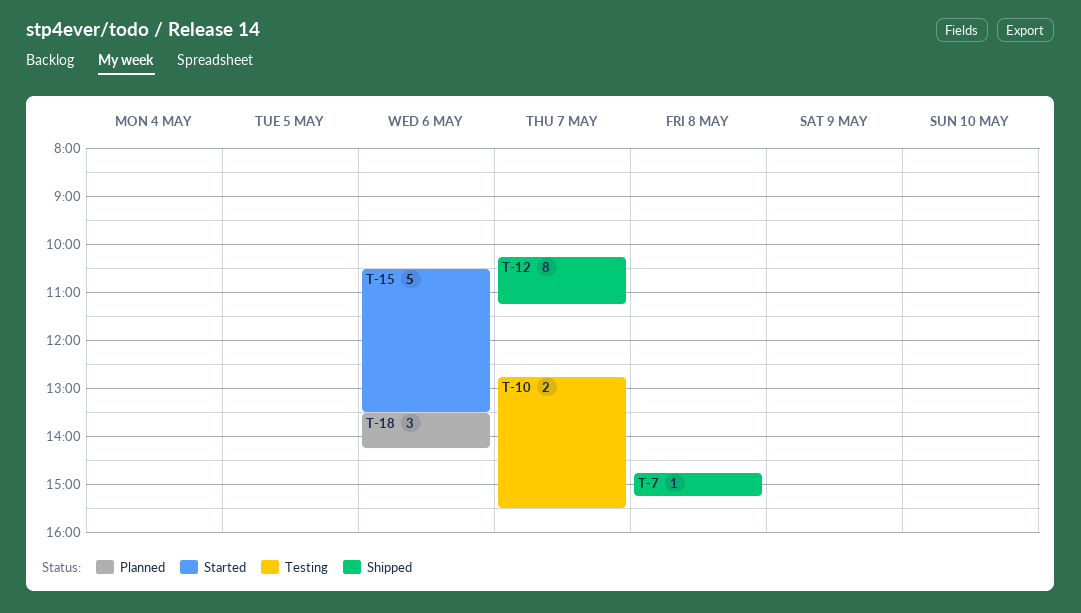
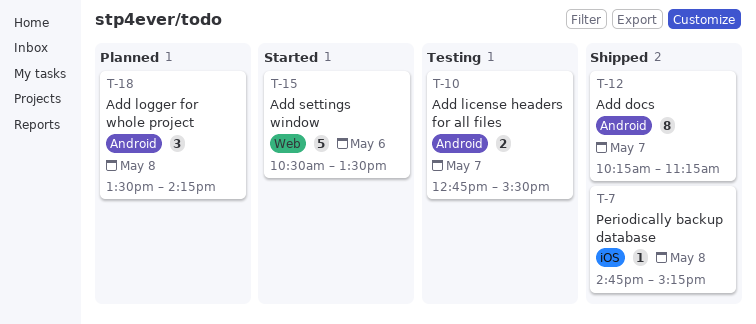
T-18, day: May 6 -> May 8

